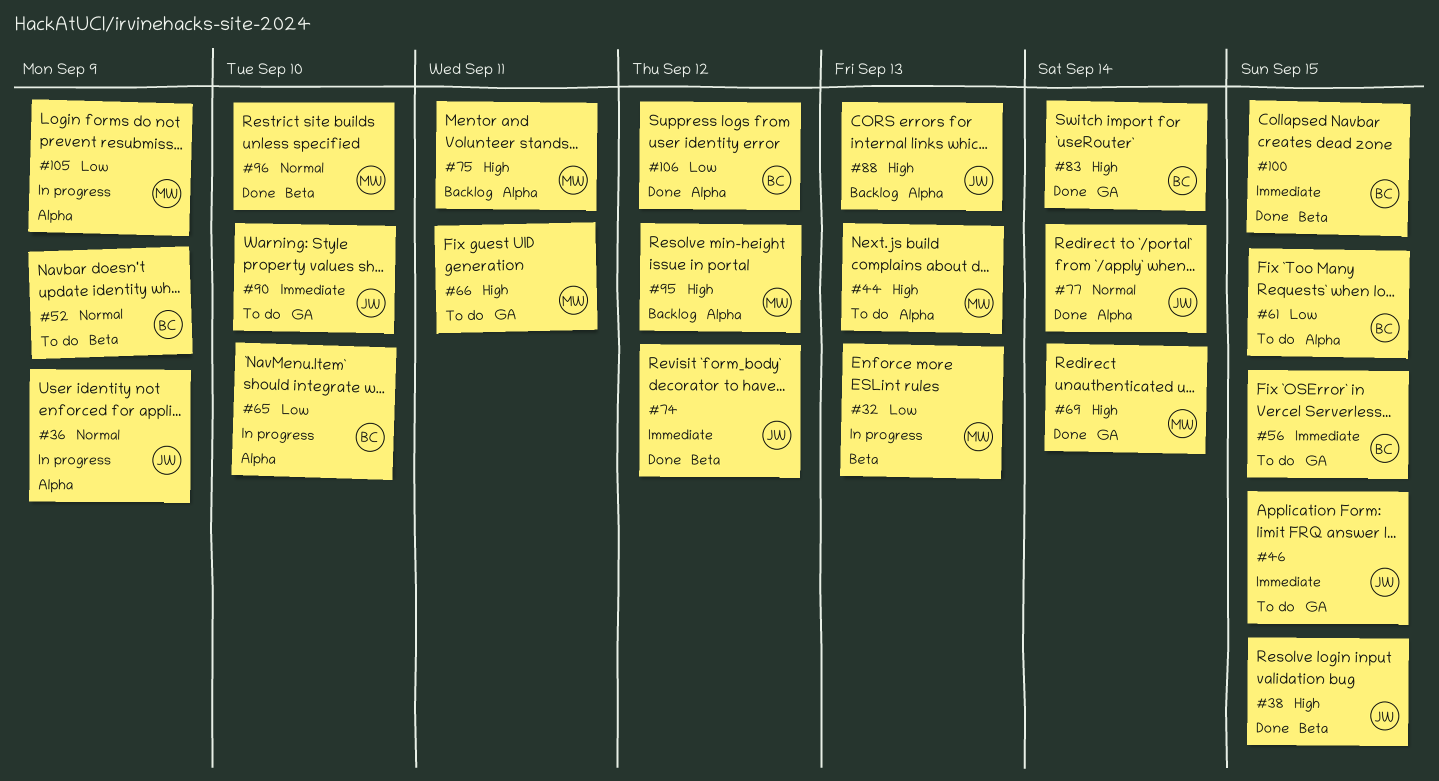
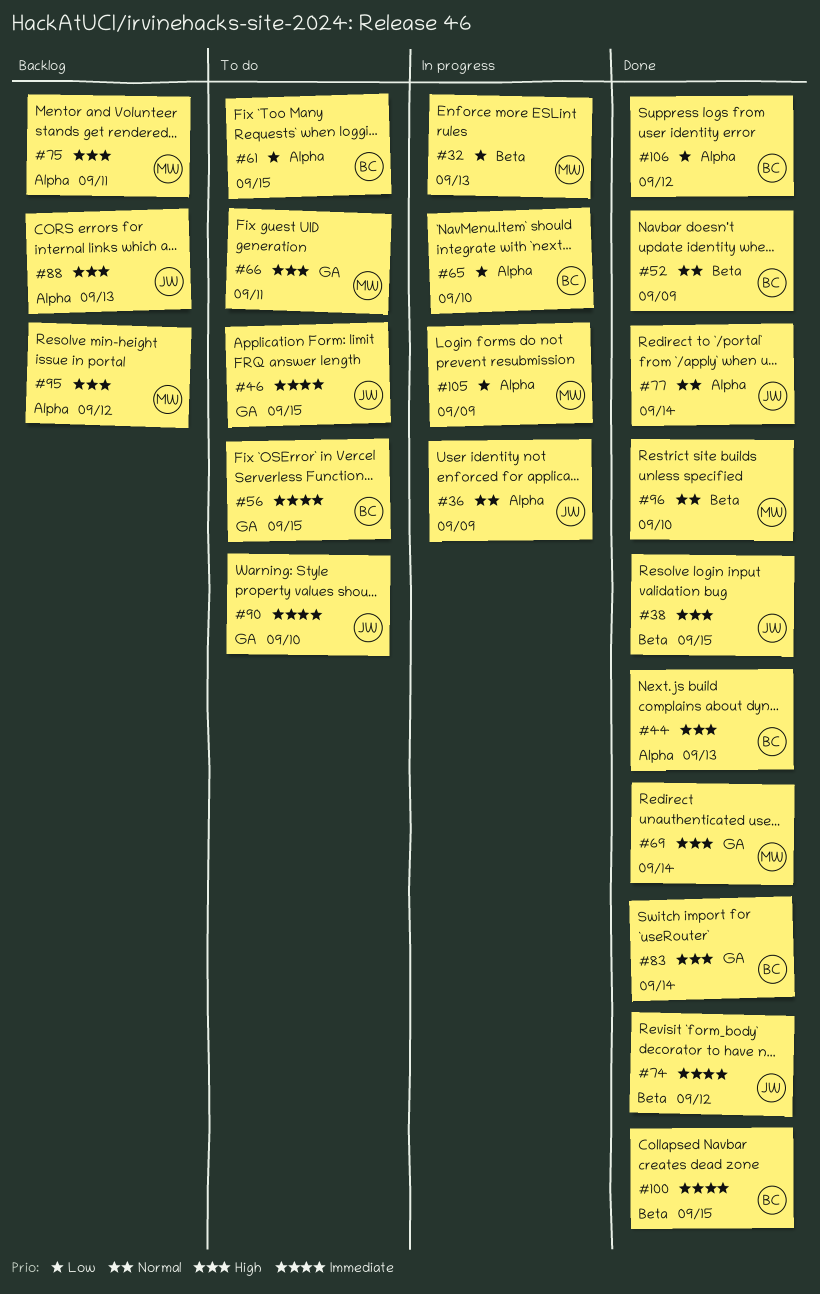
#44, status: To do -> Done
#44, owner: MW -> BC
#52, status: To do -> Done

